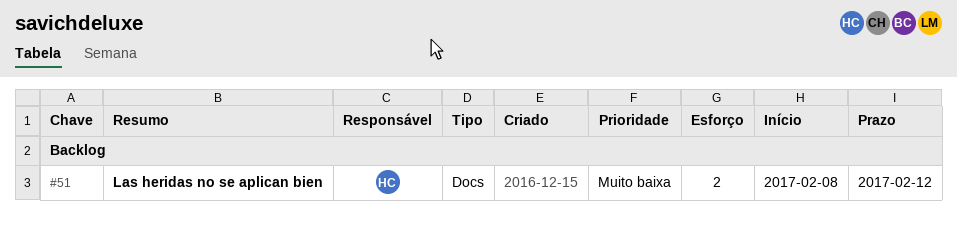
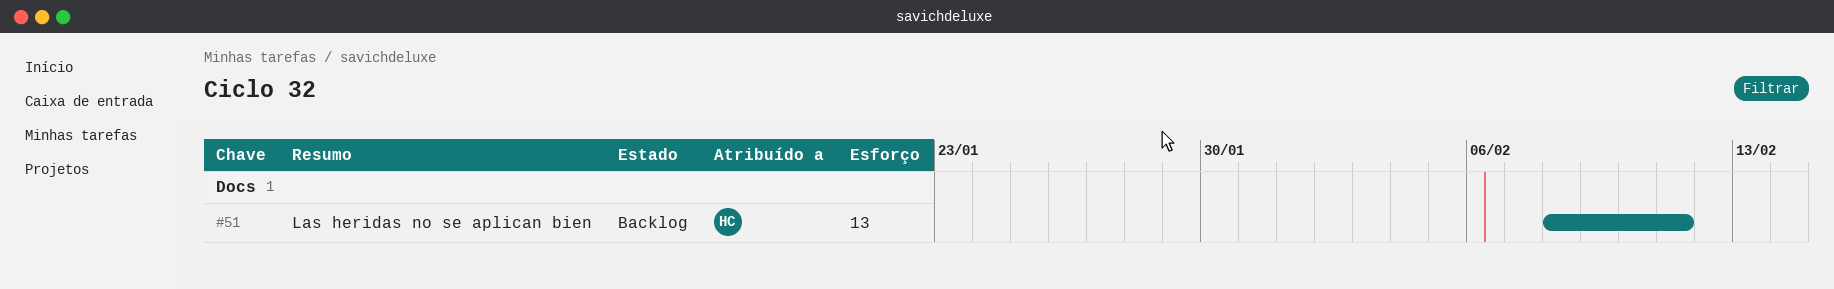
#51, estimate: 2 -> 13
#51, due: Feb 12 -> Feb 11

